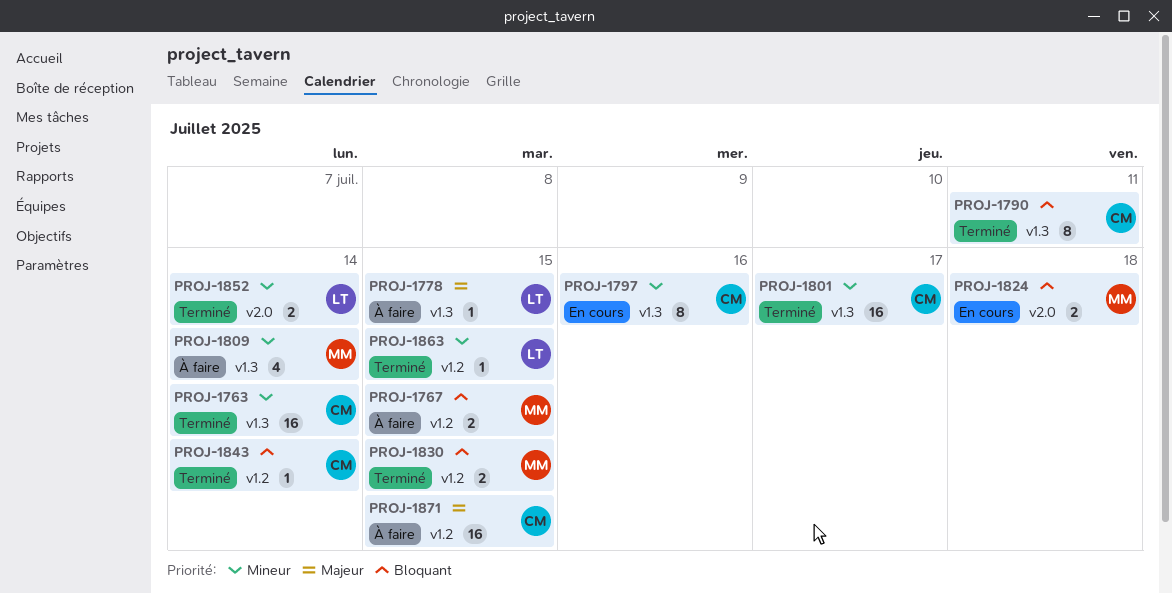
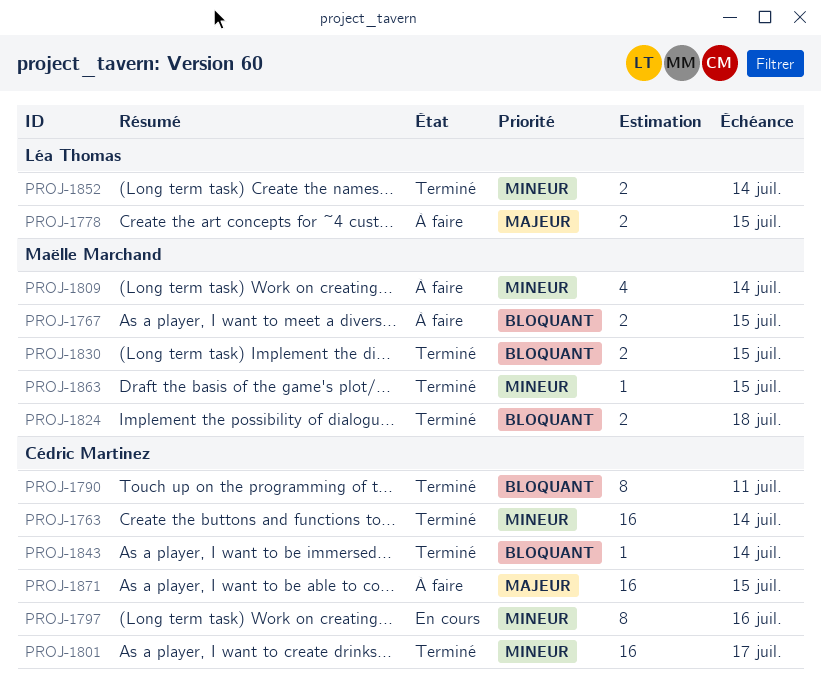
PROJ-1778, estimate: 1 -> 2
PROJ-1824, status: En cours -> Terminé
PROJ-1863, owner: Léa Thomas -> Maëlle Marchand

